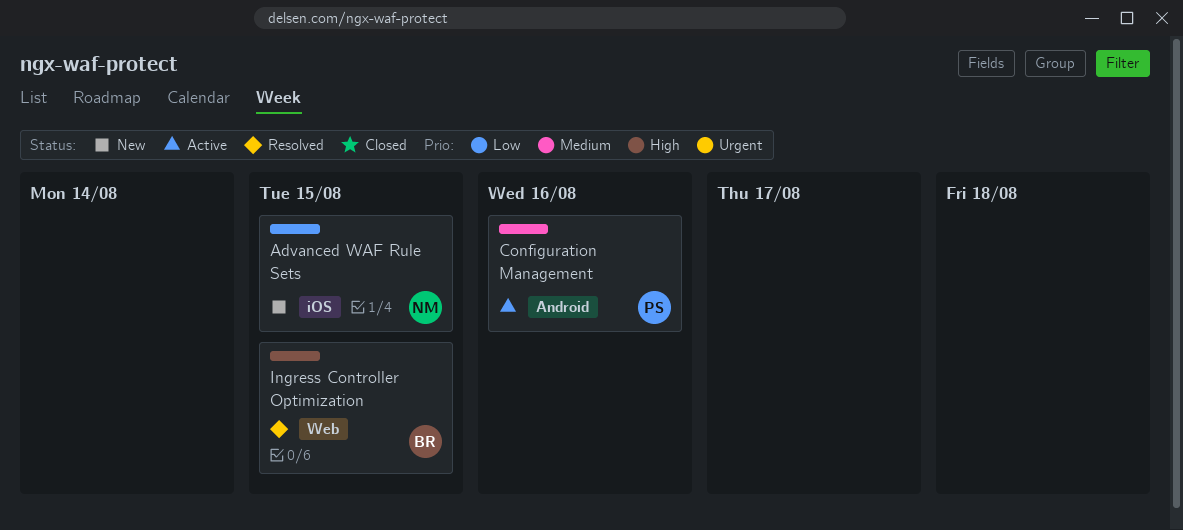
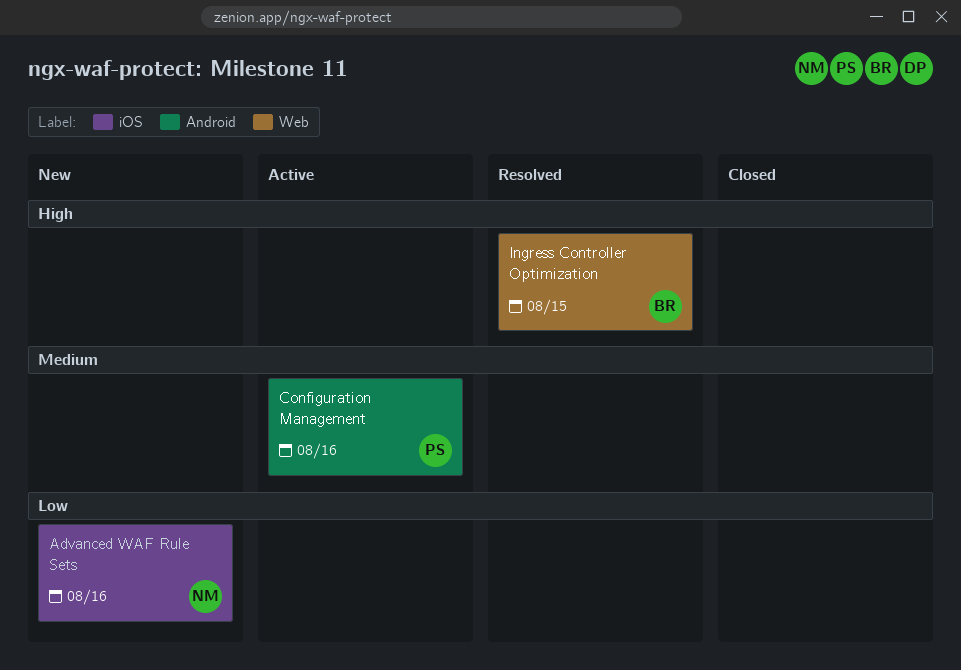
Advanced WAF Rule Sets, due: Aug 15 -> Aug 16

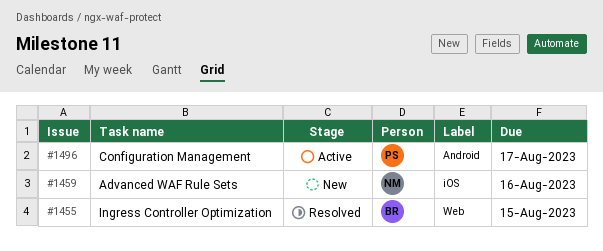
Configuration Management, due: Aug 16 -> Aug 17

